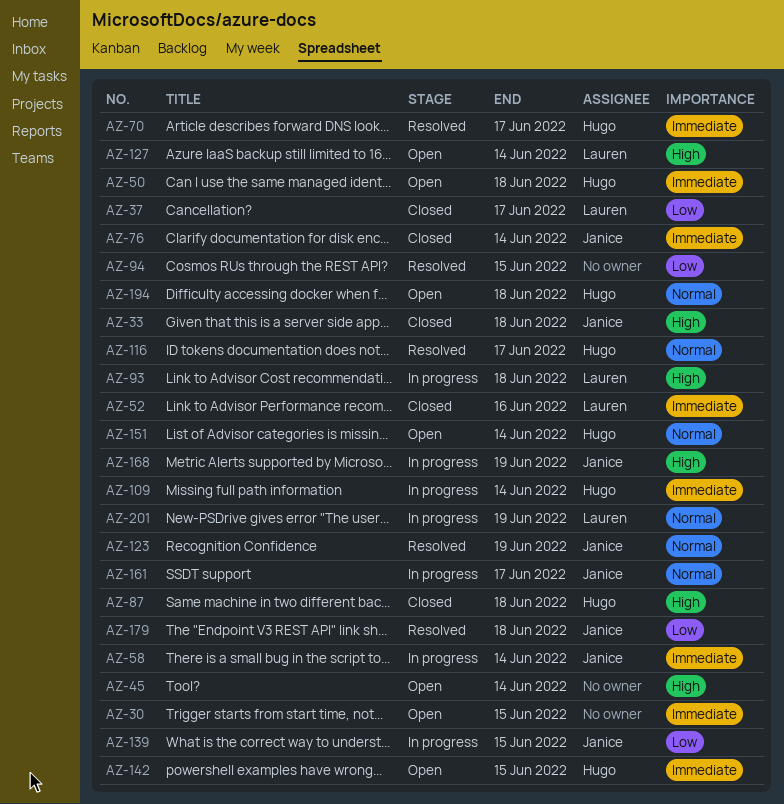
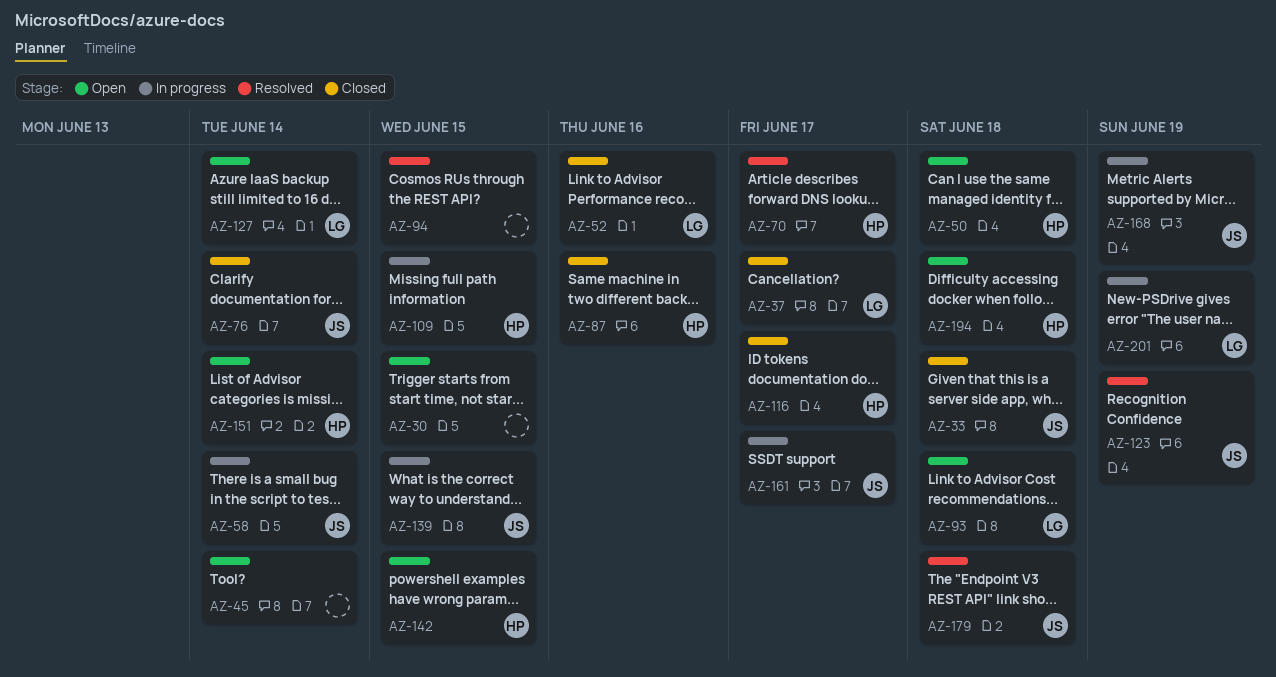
AZ-87, due: Jun 18 -> Jun 16
AZ-93, status: In progress -> Open
AZ-109, due: Jun 14 -> Jun 15
AZ-116, status: Resolved -> Closed

